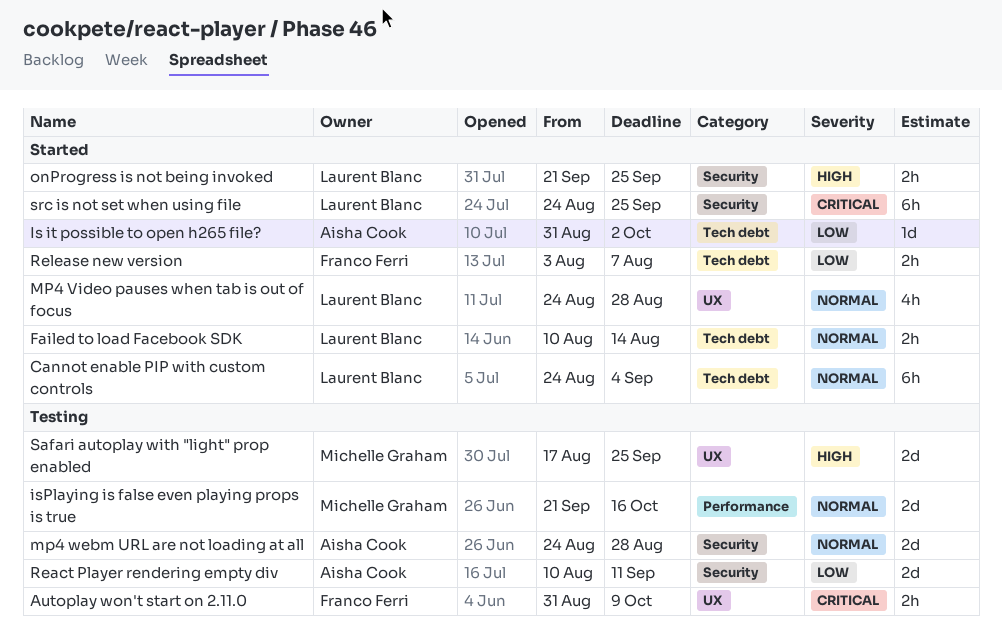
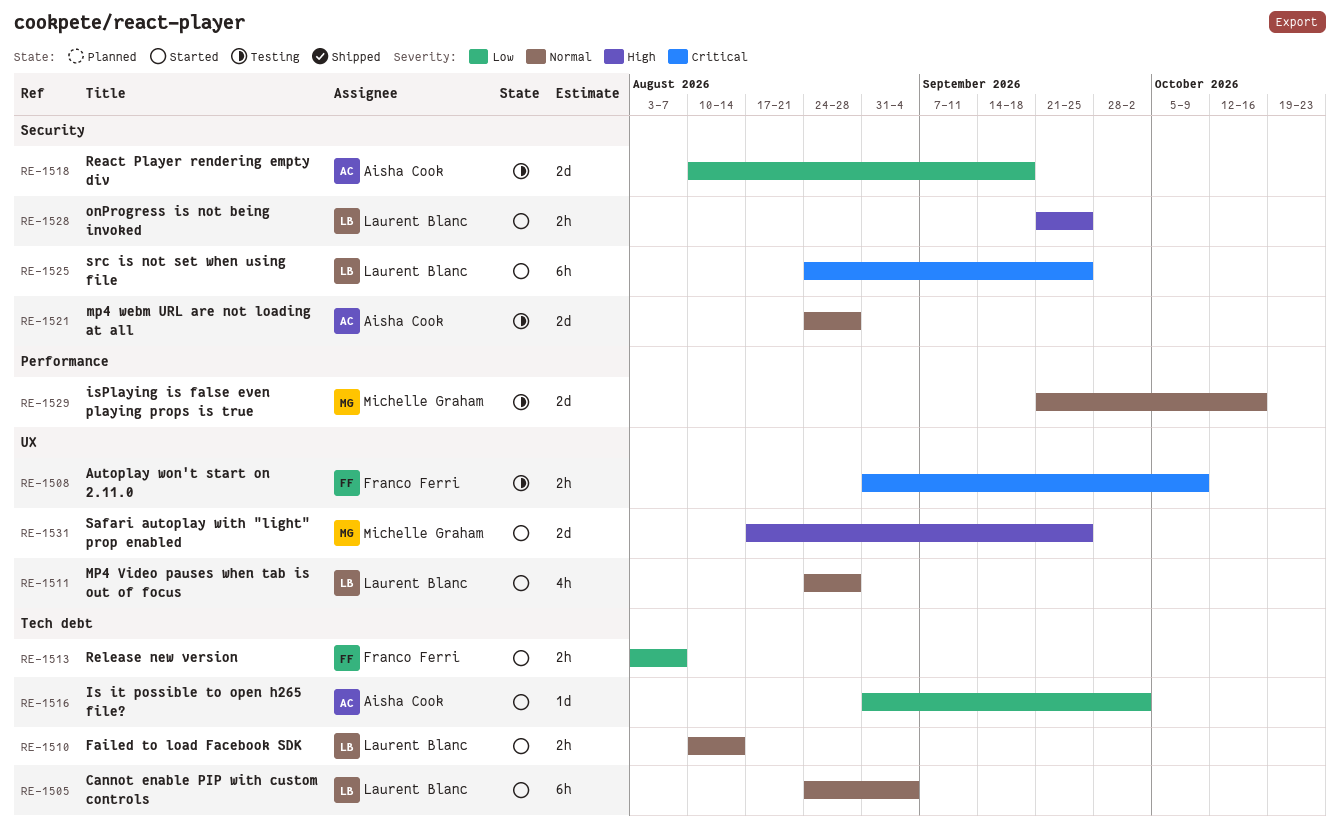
React Player rendering empty div, due: Sep 11 -> Sep 18
Safari autoplay with "light" prop enabled, status: Testing -> Started

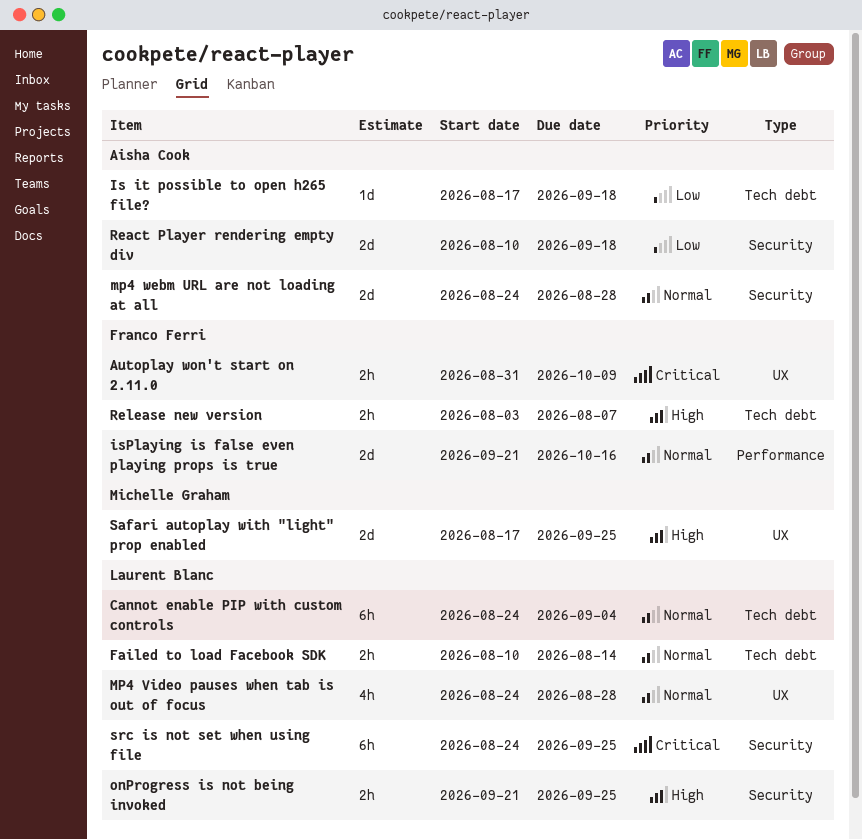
Is it possible to open h265 file?, start: Aug 31 -> Aug 17
Is it possible to open h265 file?, due: Oct 2 -> Sep 18
isPlaying is false even playing props is true, owner: Michelle Graham -> Franco Ferri
Release new version, priority: Low -> High

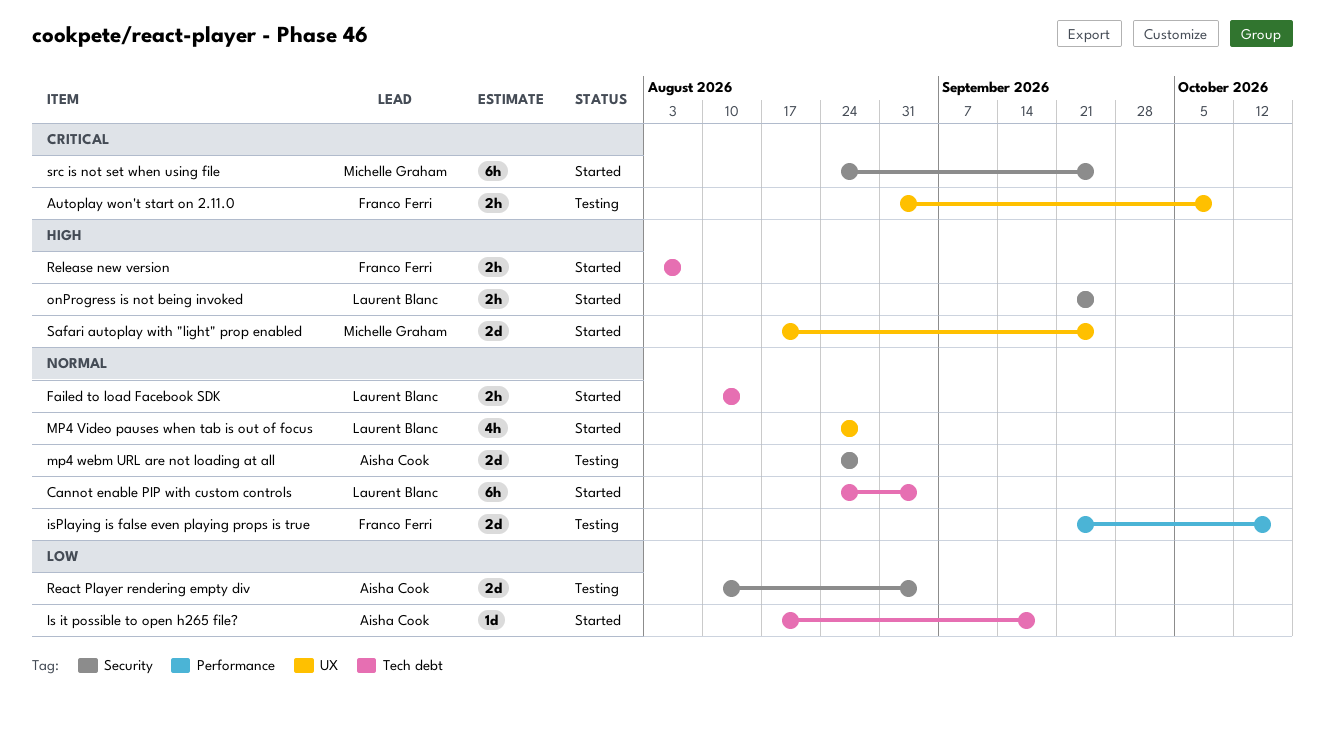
React Player rendering empty div, due: Sep 18 -> Sep 4
src is not set when using file, owner: Laurent Blanc -> Michelle Graham

